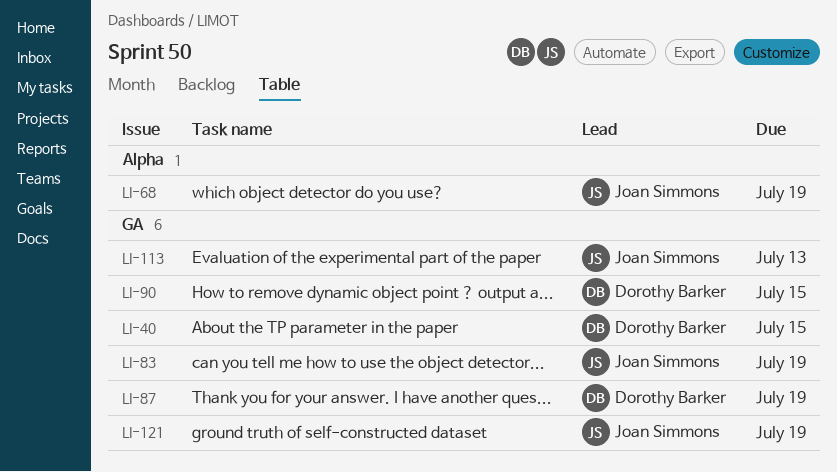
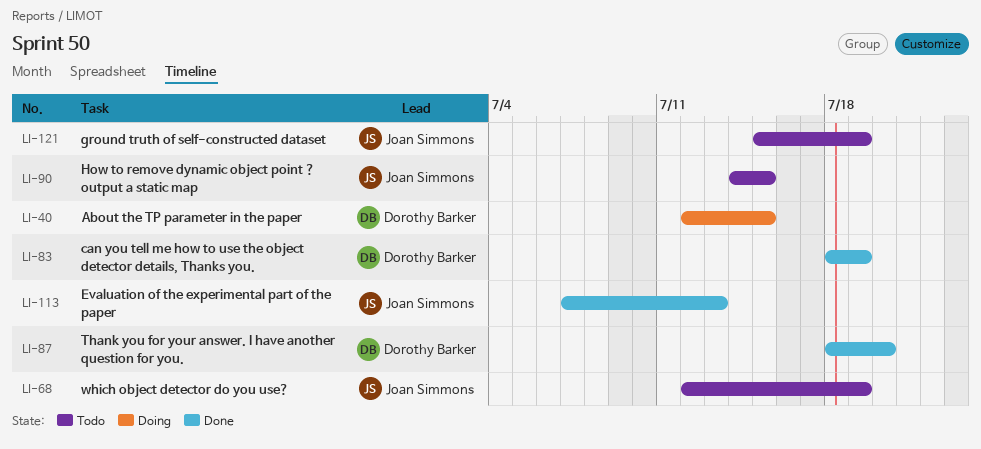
LI-83, owner: Joan Simmons -> Dorothy Barker
LI-87, due: Jul 19 -> Jul 20
LI-90, owner: Dorothy Barker -> Joan Simmons

